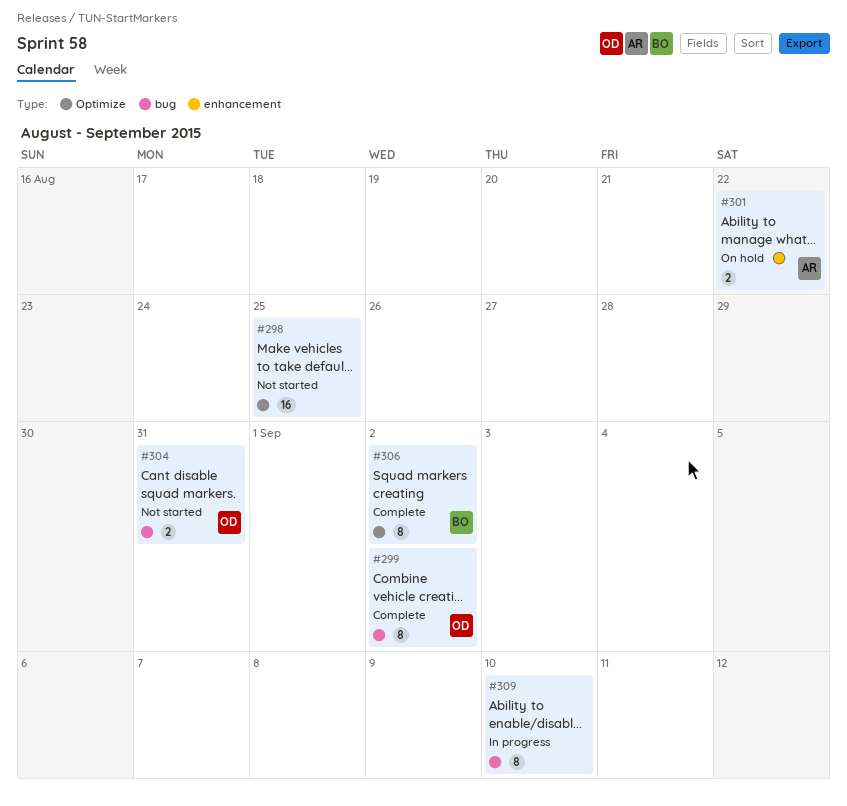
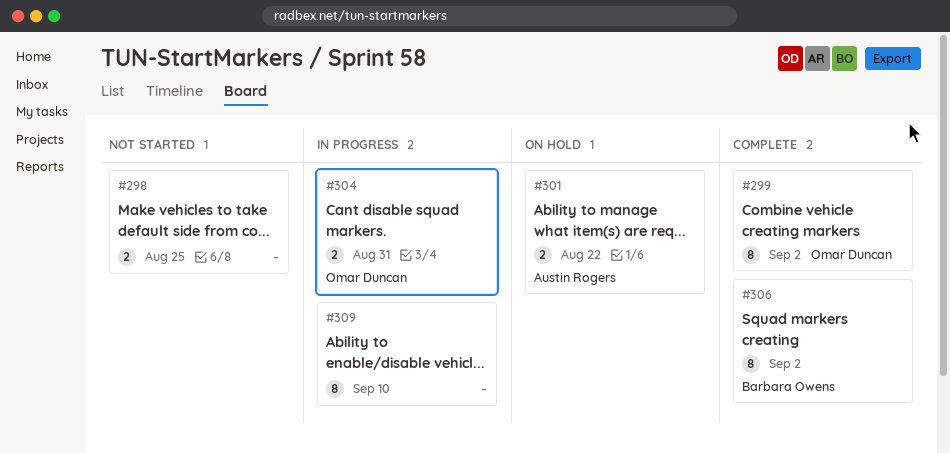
#298, estimate: 16 -> 2
#304, status: Not started -> In progress

